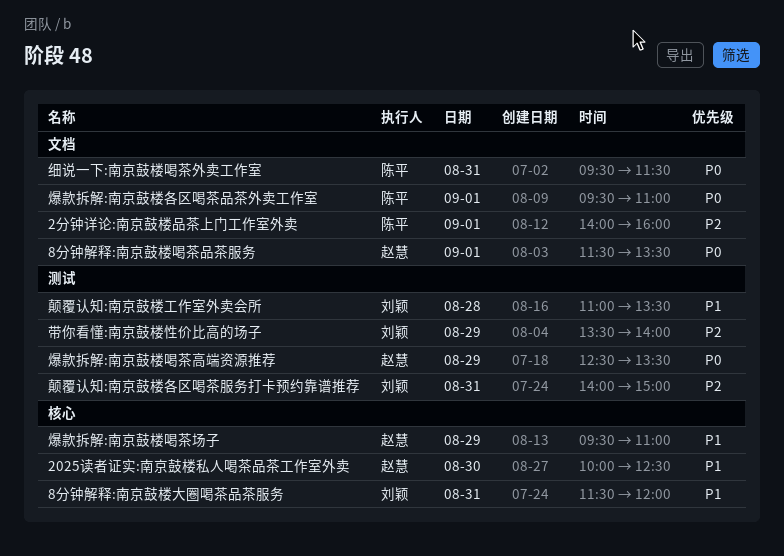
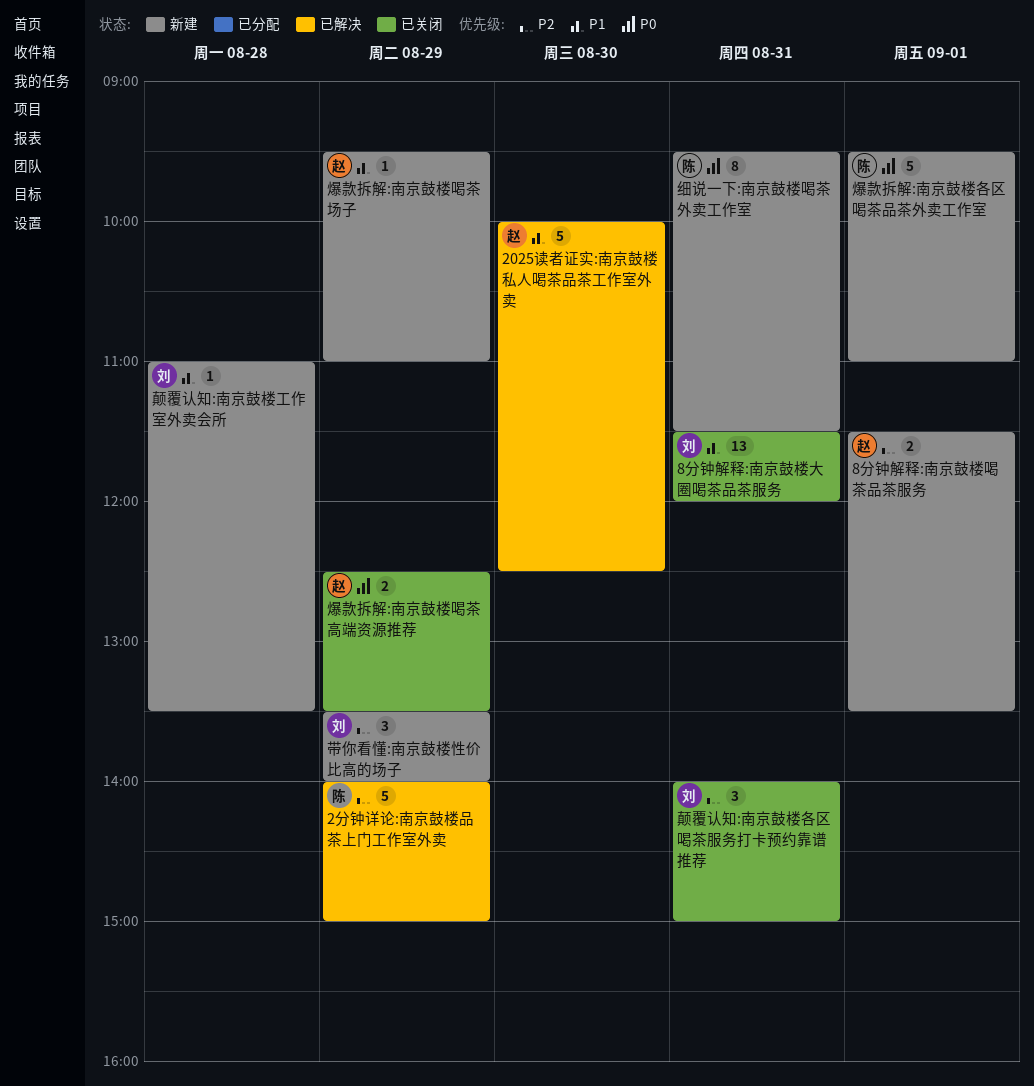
2分钟详论:南京鼓楼品茶上门工作室外卖, day: Sep 1 -> Aug 29
2分钟详论:南京鼓楼品茶上门工作室外卖, ends: 16:00 -> 15:00
8分钟解释:南京鼓楼喝茶品茶服务, priority: P0 -> P2

